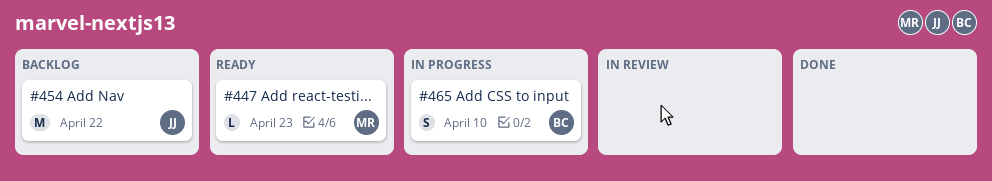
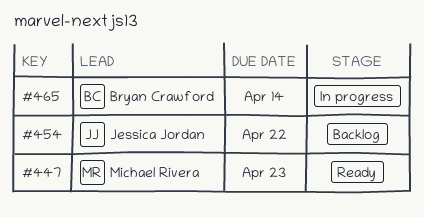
#465, due: Apr 10 -> Apr 14

